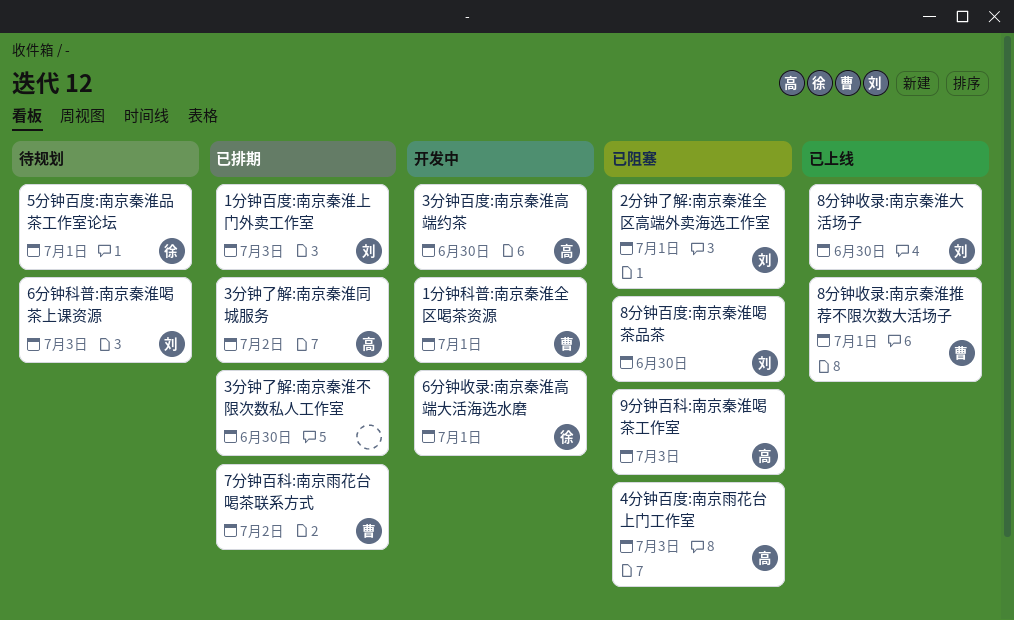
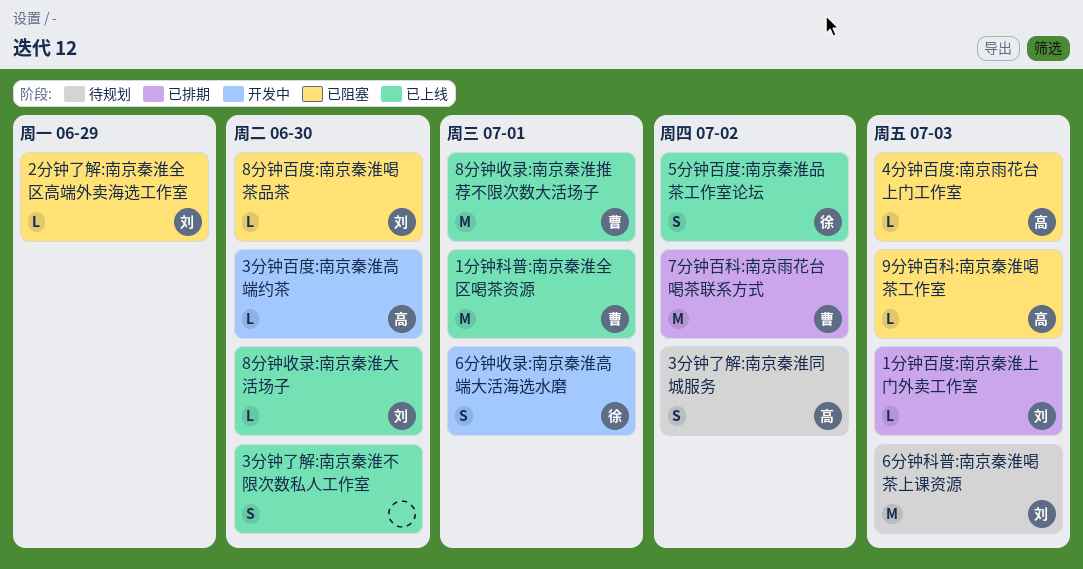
1分钟科普:南京秦淮全区喝茶资源, status: 开发中 -> 已上线
2分钟了解:南京秦淮全区高端外卖海选工作室, due: Jul 1 -> Jun 29
3分钟了解:南京秦淮不限次数私人工作室, status: 已排期 -> 已上线
3分钟了解:南京秦淮同城服务, status: 已排期 -> 待规划
5分钟百度:南京秦淮品茶工作室论坛, status: 待规划 -> 已上线
5分钟百度:南京秦淮品茶工作室论坛, due: Jul 1 -> Jul 2

